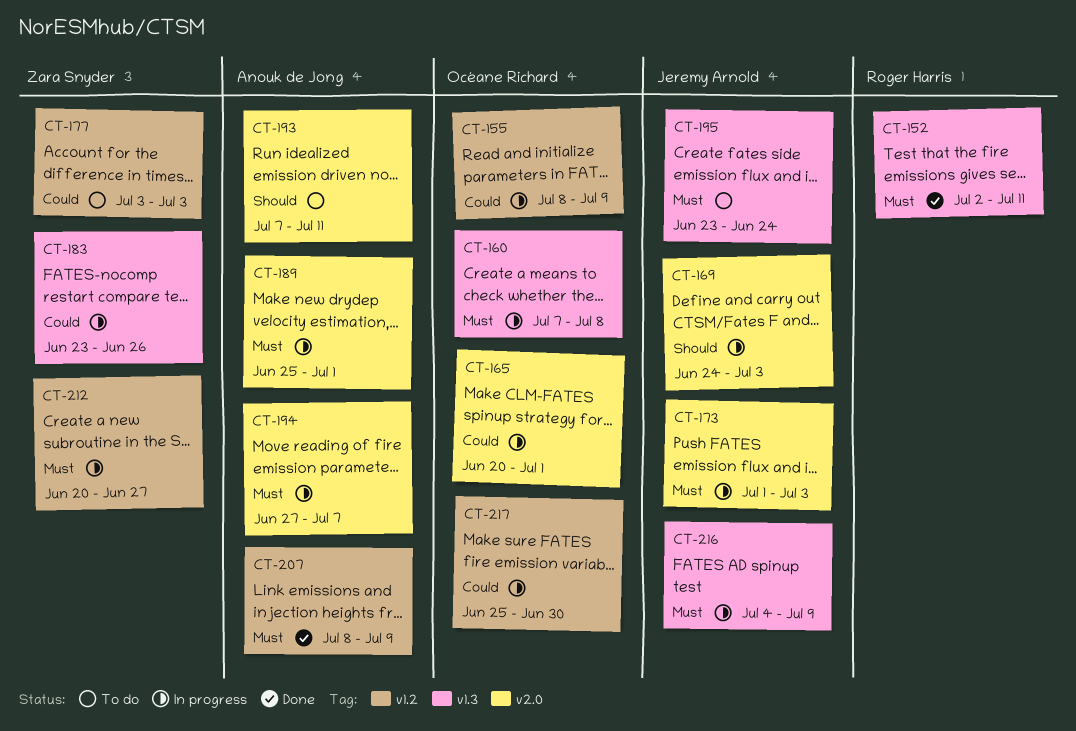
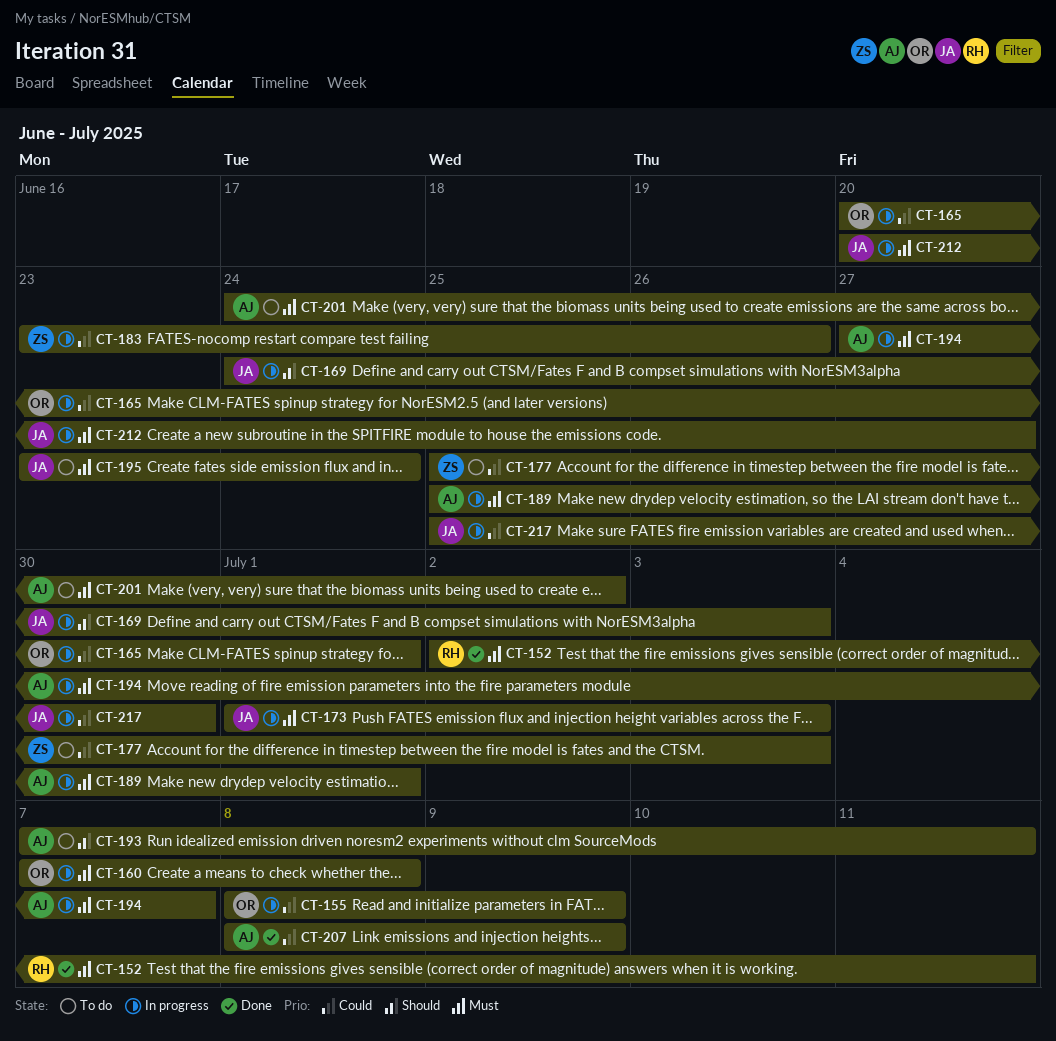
CT-177, start: Jul 3 -> Jun 25
CT-201: none -> present
CT-207, priority: Must -> Could
CT-212, owner: Zara Snyder -> Jeremy Arnold
CT-216: present -> none
CT-217, owner: Océane Richard -> Jeremy Arnold

